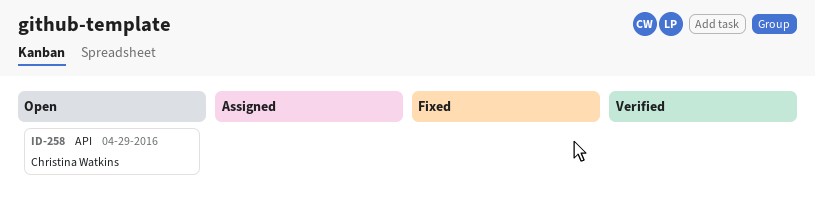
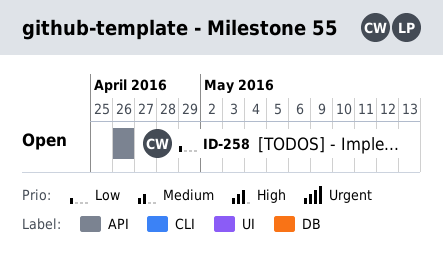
ID-258, due: Apr 29 -> Apr 26

